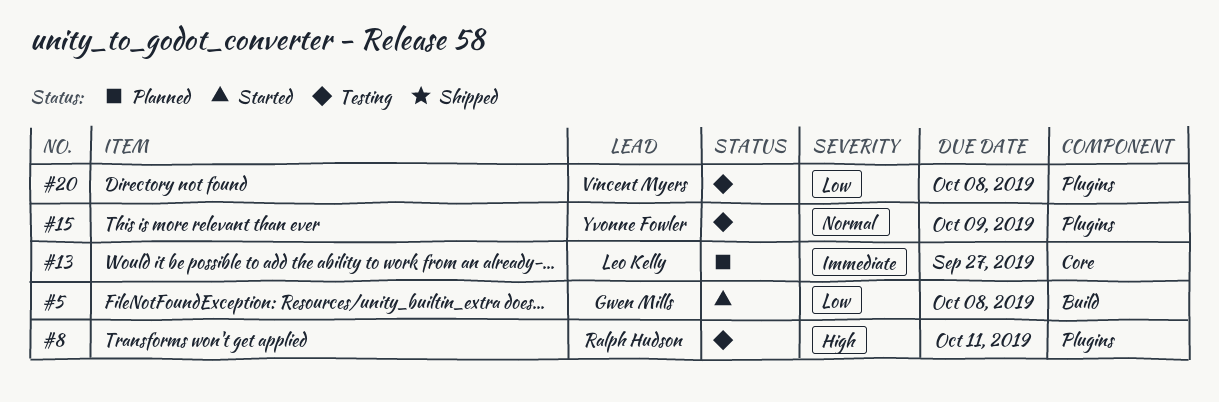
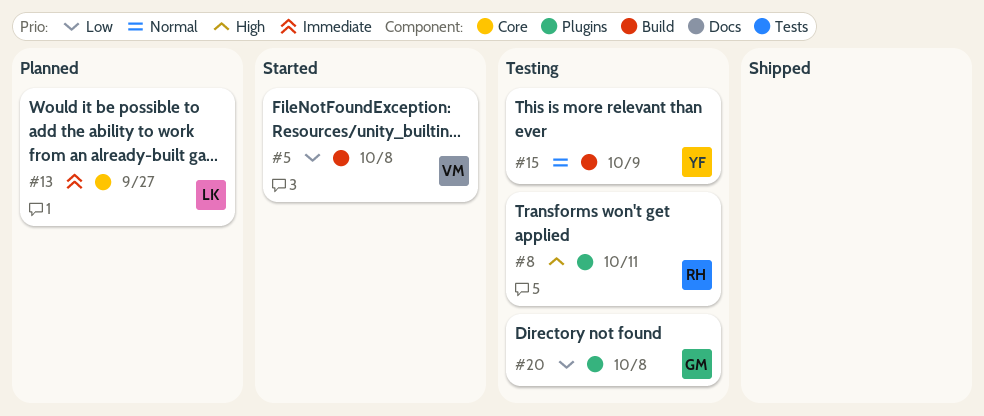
#5, owner: Gwen Mills -> Vincent Myers
#15, label: Plugins -> Build
#20, owner: Vincent Myers -> Gwen Mills

